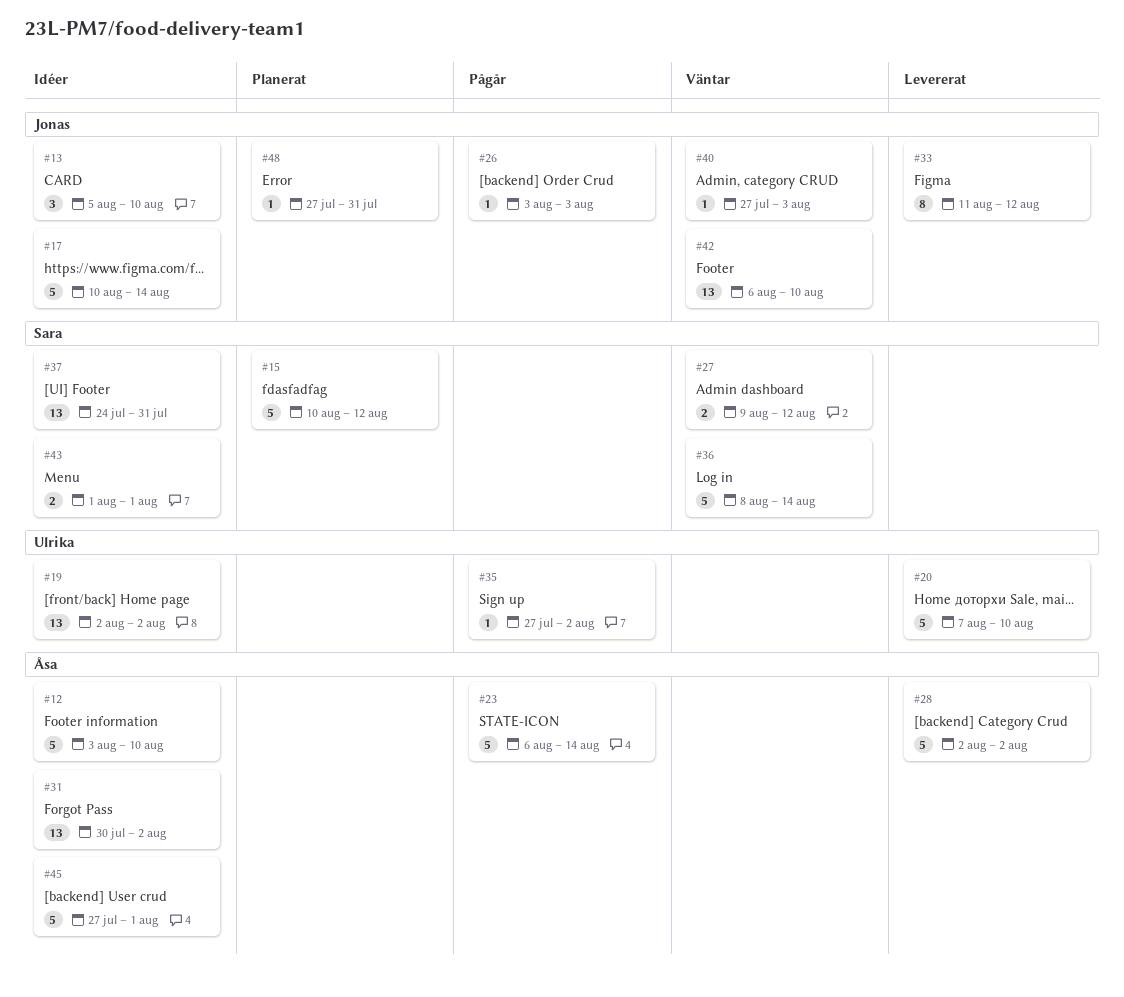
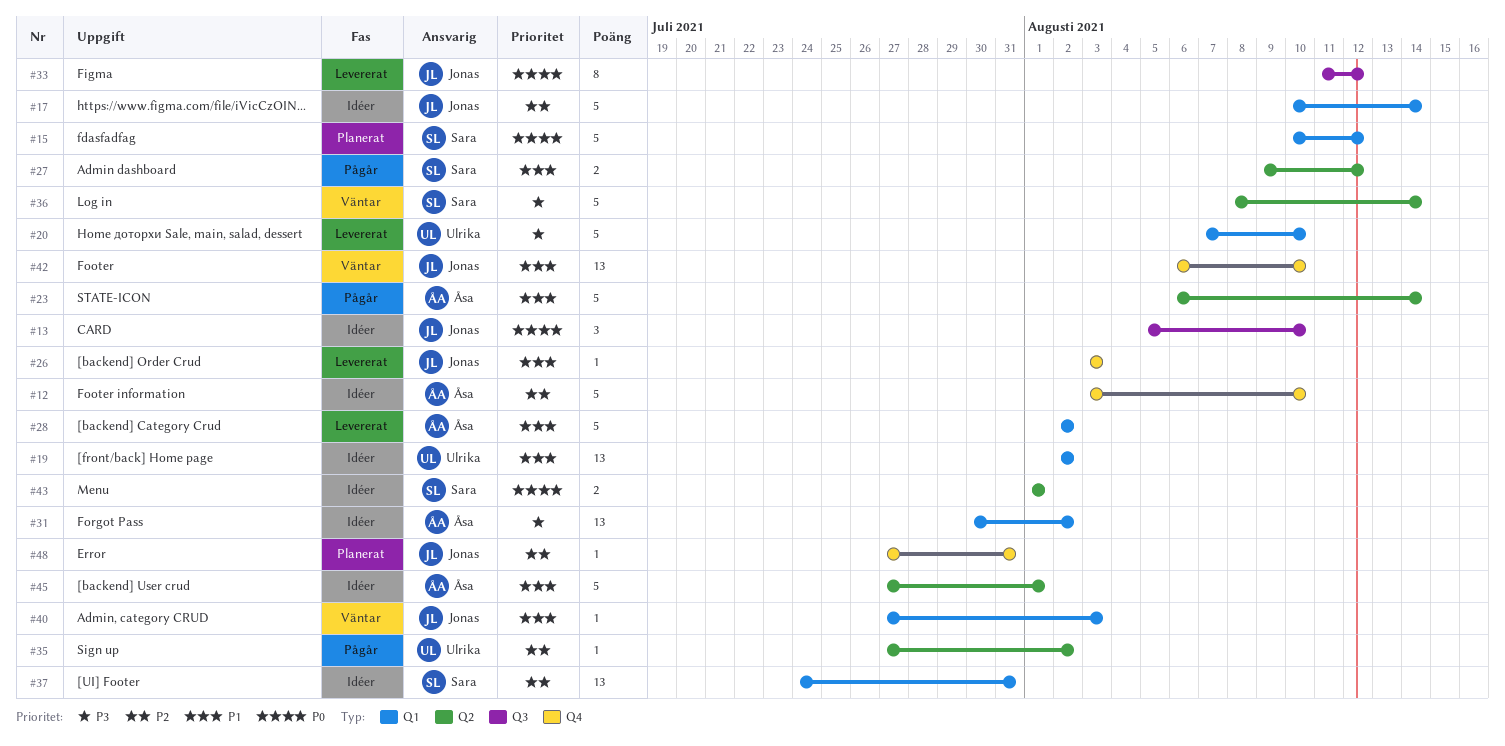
#26, status: Pågår -> Levererat
#27, status: Väntar -> Pågår

